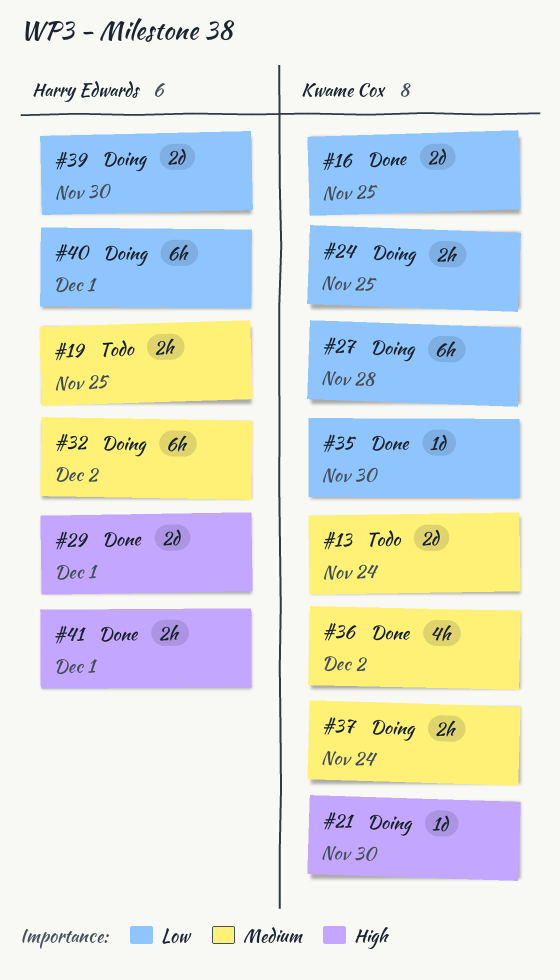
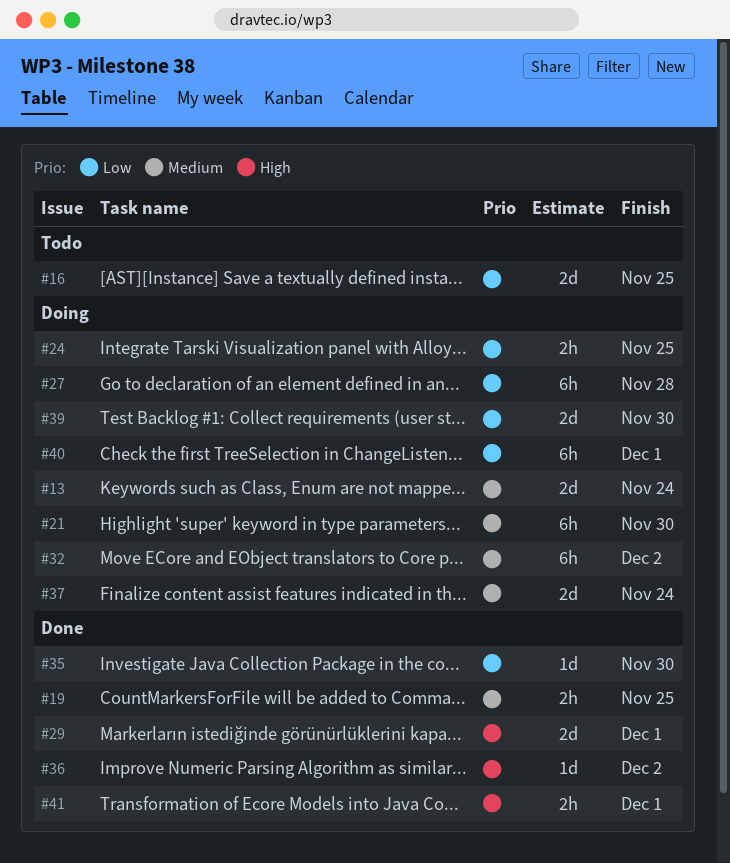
#13, status: Todo -> Doing
#16, status: Done -> Todo
#19, status: Todo -> Done
#21, priority: High -> Medium
#21, estimate: 1d -> 6h
#36, priority: Medium -> High
#36, estimate: 4h -> 1d
#37, estimate: 2h -> 2d

